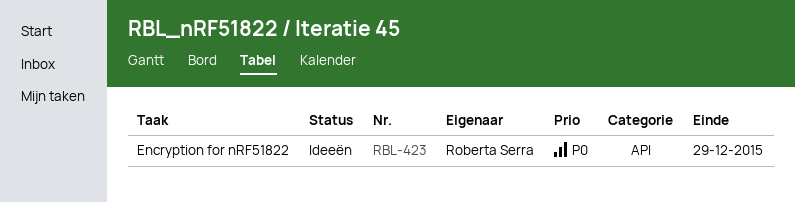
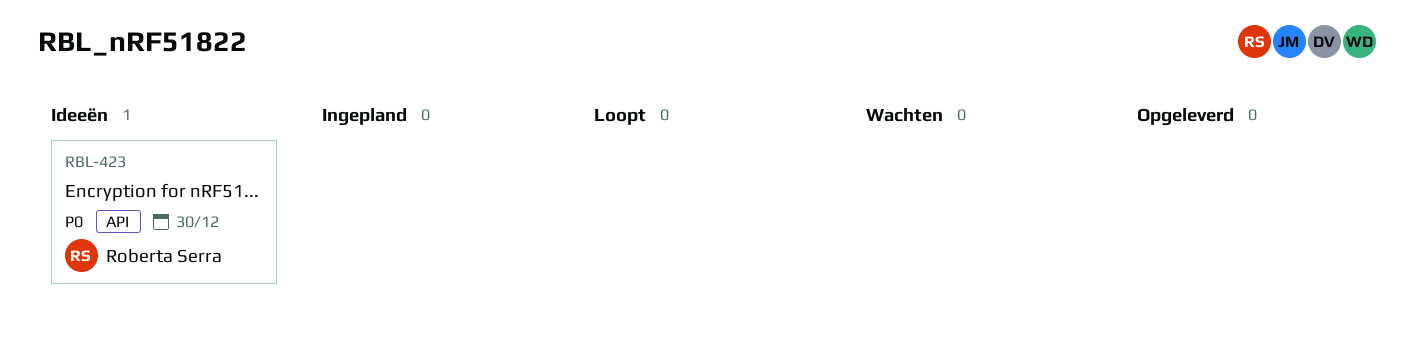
RBL-423, due: Dec 29 -> Dec 30

